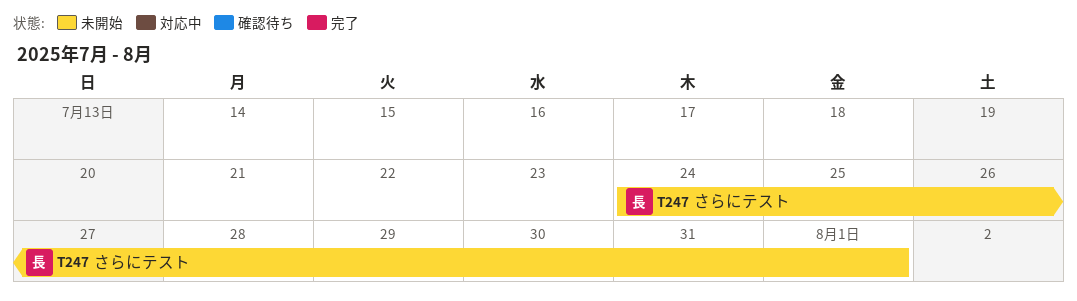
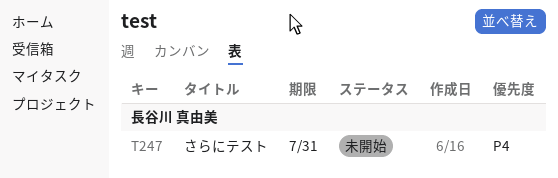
T247, due: Aug 1 -> Jul 31

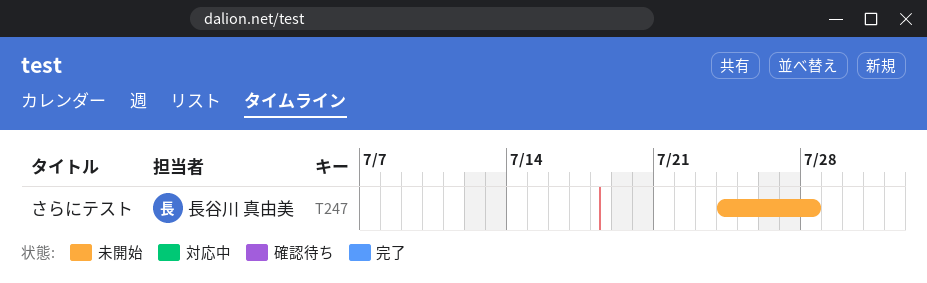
T247, due: Jul 31 -> Jul 28

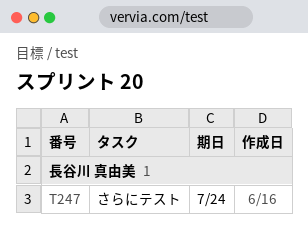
T247, due: Jul 28 -> Jul 24

